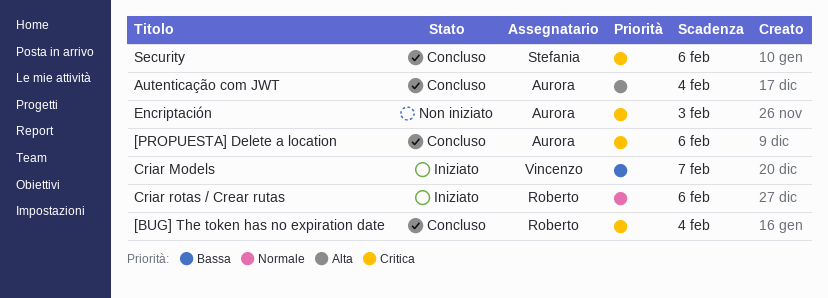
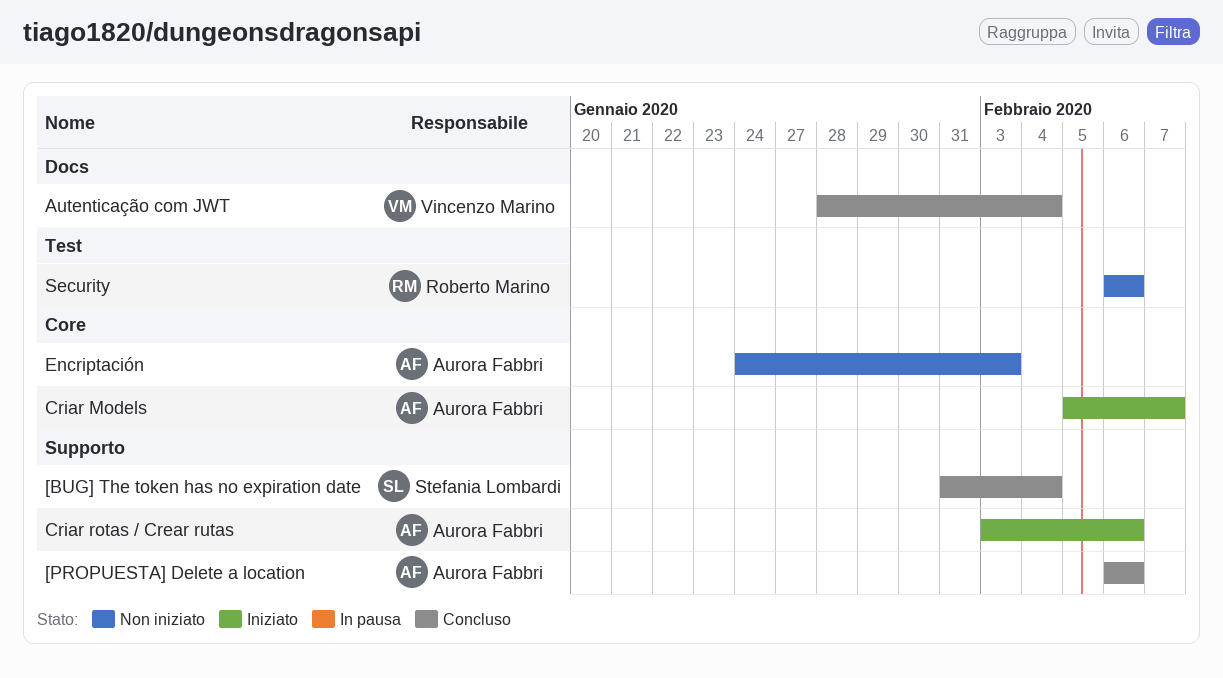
[BUG] The token has no expiration date, owner: Roberto Marino -> Stefania Lombardi
Autenticação com JWT, owner: Aurora Fabbri -> Vincenzo Marino
Criar Models, owner: Vincenzo Marino -> Aurora Fabbri
Criar rotas / Crear rutas, owner: Roberto Marino -> Aurora Fabbri
Security, status: Concluso -> Non iniziato
Security, owner: Stefania Lombardi -> Roberto Marino

